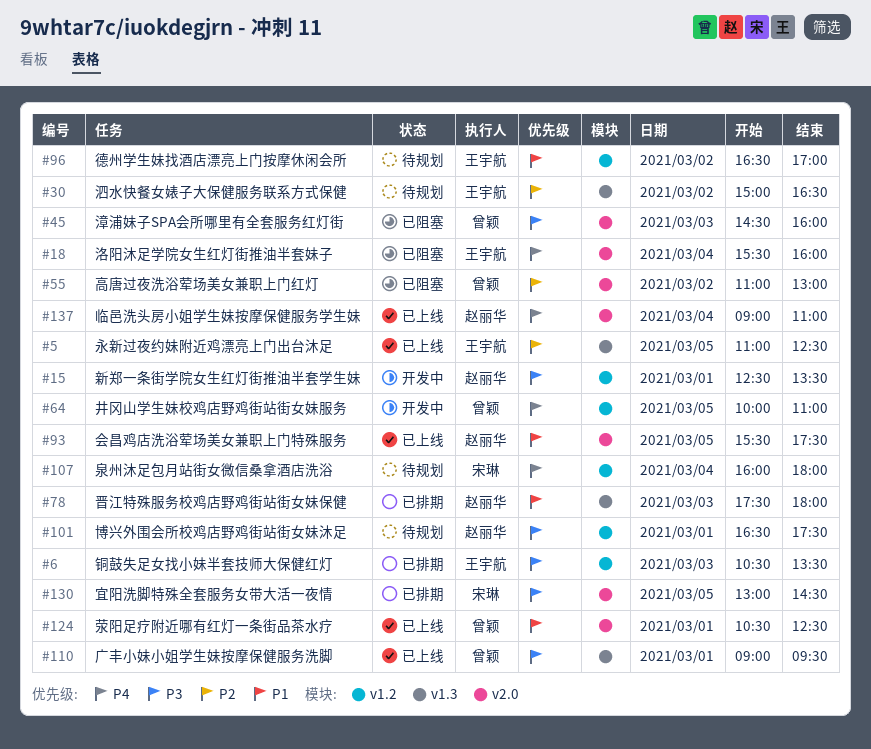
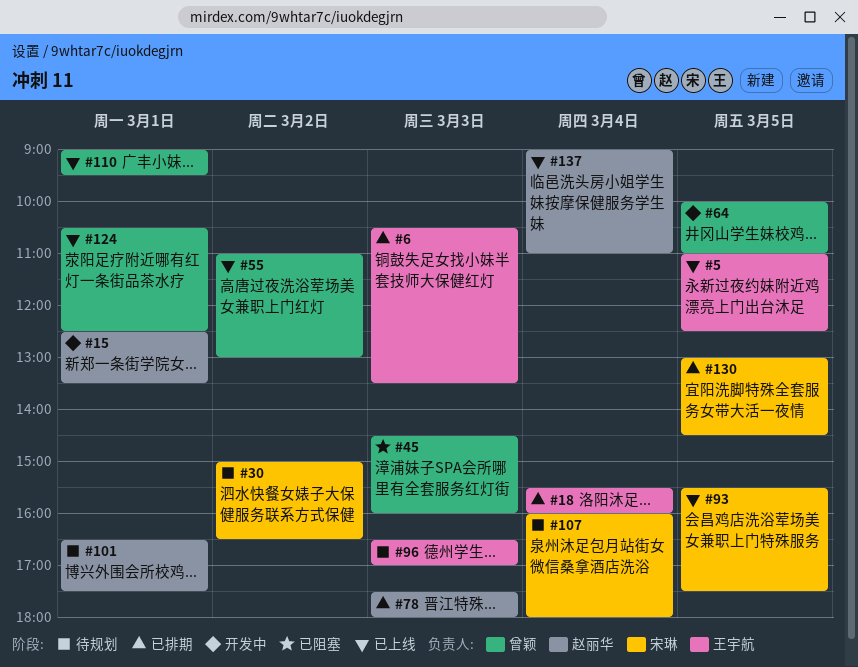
#18, status: 已阻塞 -> 已排期
#30, owner: 王宇航 -> 宋琳
#55, status: 已阻塞 -> 已上线
#93, owner: 赵丽华 -> 宋琳
#96, day: Mar 2 -> Mar 3

